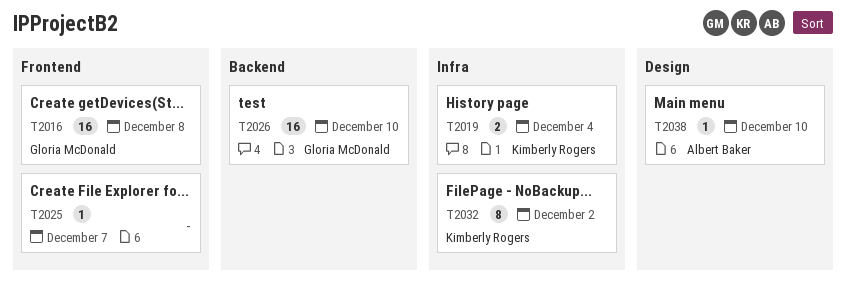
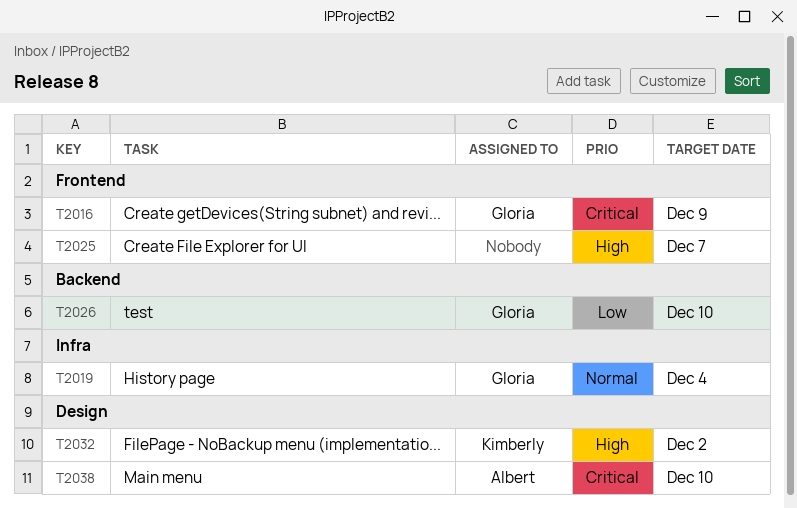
T2016, due: Dec 8 -> Dec 9
T2019, owner: Kimberly Rogers -> Gloria McDonald
T2032, label: Infra -> Design

